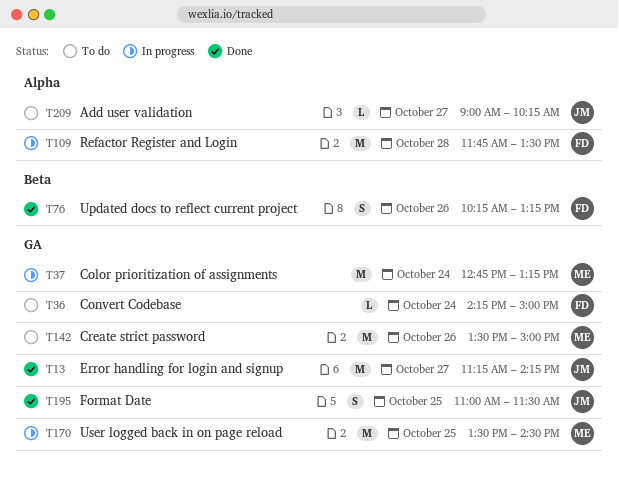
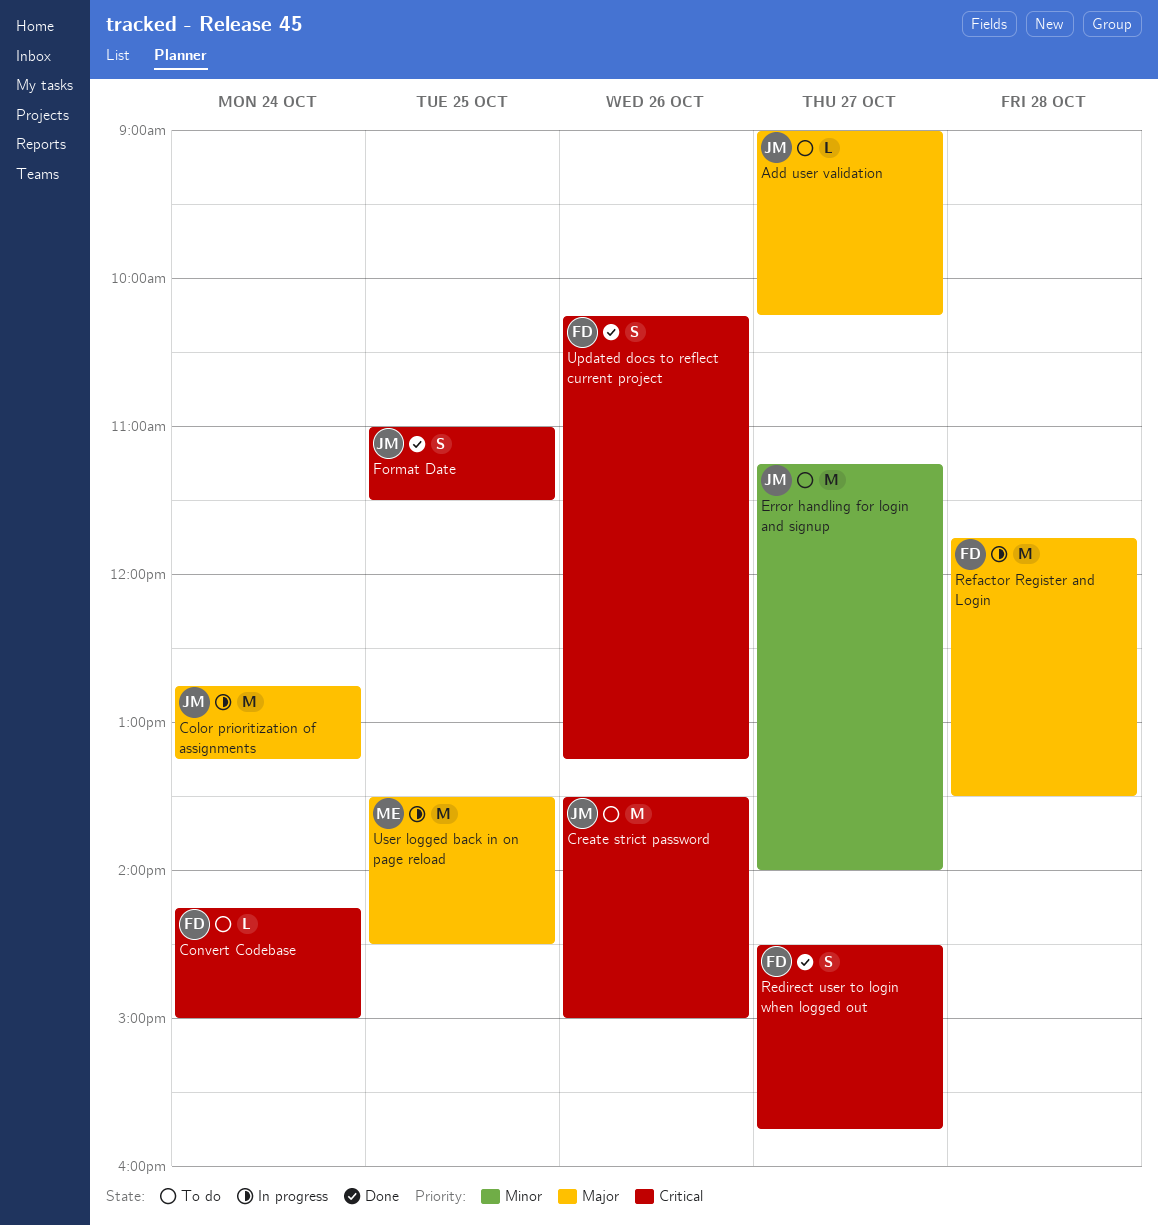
Color prioritization of assignments, owner: ME -> JM
Create strict password, owner: ME -> JM
Error handling for login and signup, status: Done -> To do
Error handling for login and signup, ends: 14:15 -> 14:00
Redirect user to login when logged out: none -> present

